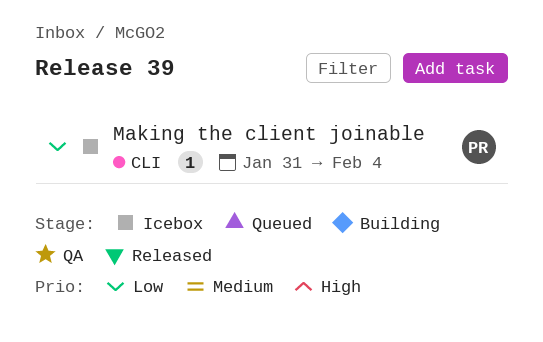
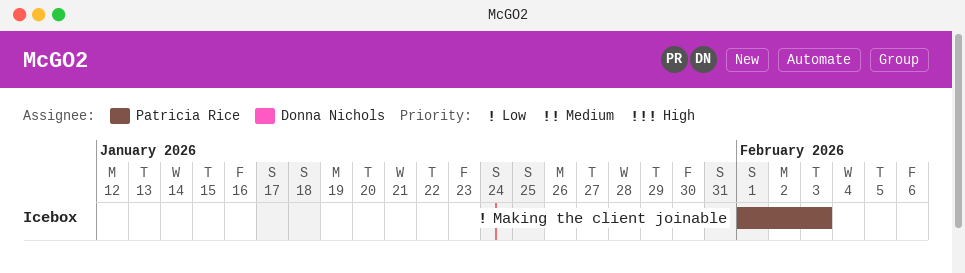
Making the client joinable, start: Jan 31 -> Feb 1
Making the client joinable, due: Feb 4 -> Feb 3

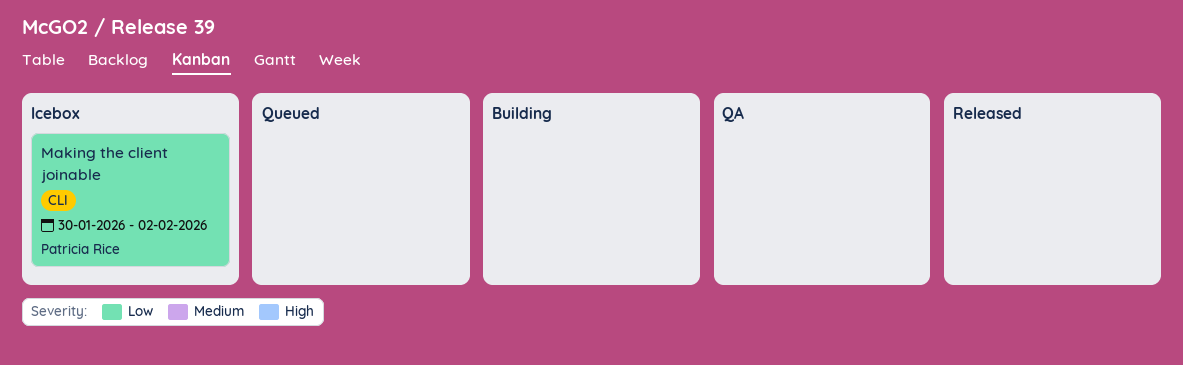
Making the client joinable, start: Feb 1 -> Jan 30
Making the client joinable, due: Feb 3 -> Feb 2

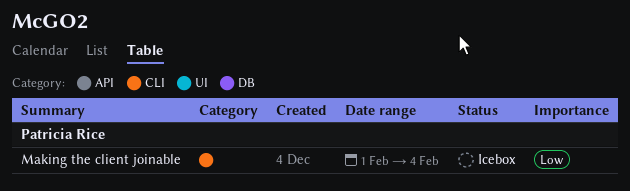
Making the client joinable, start: Jan 30 -> Feb 1
Making the client joinable, due: Feb 2 -> Feb 4

